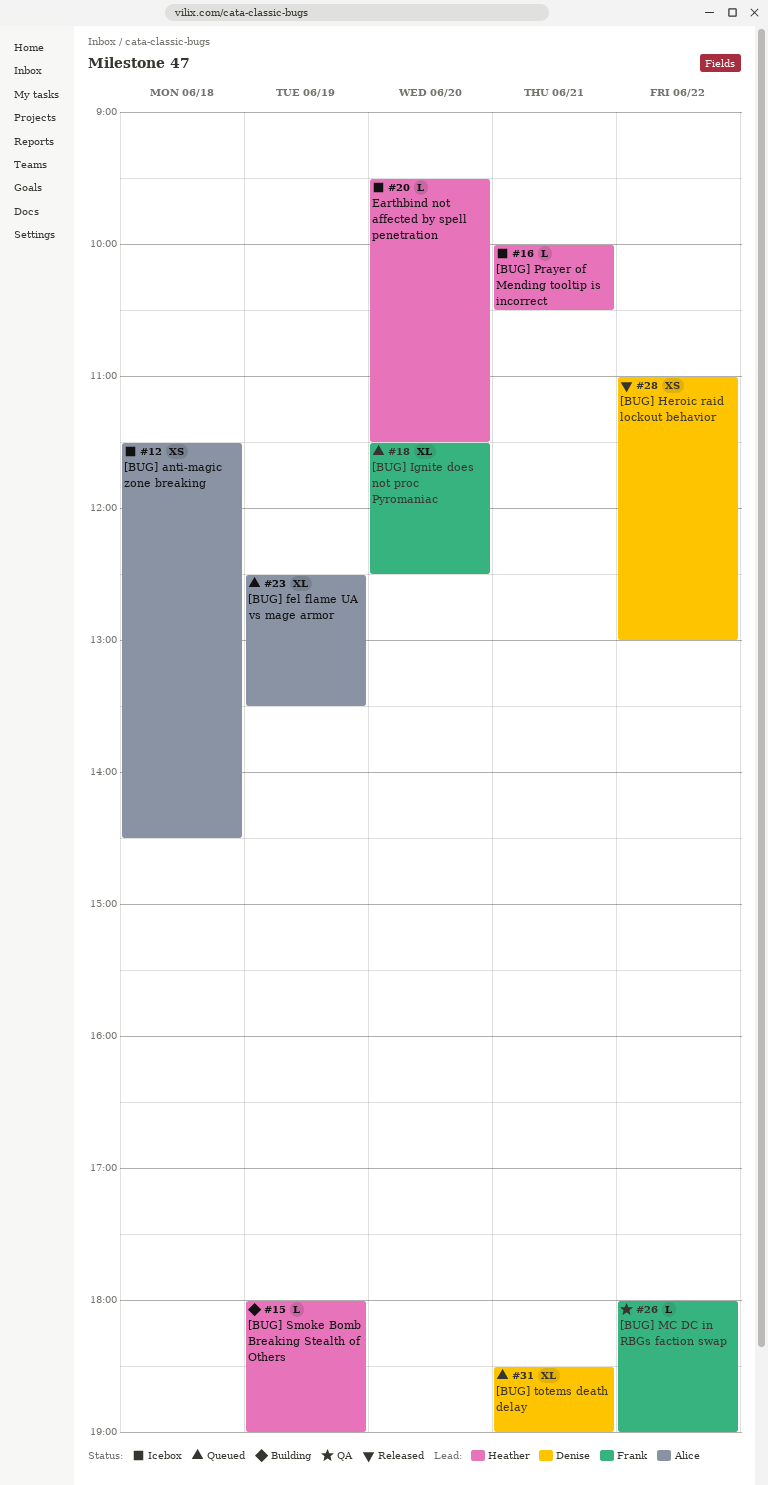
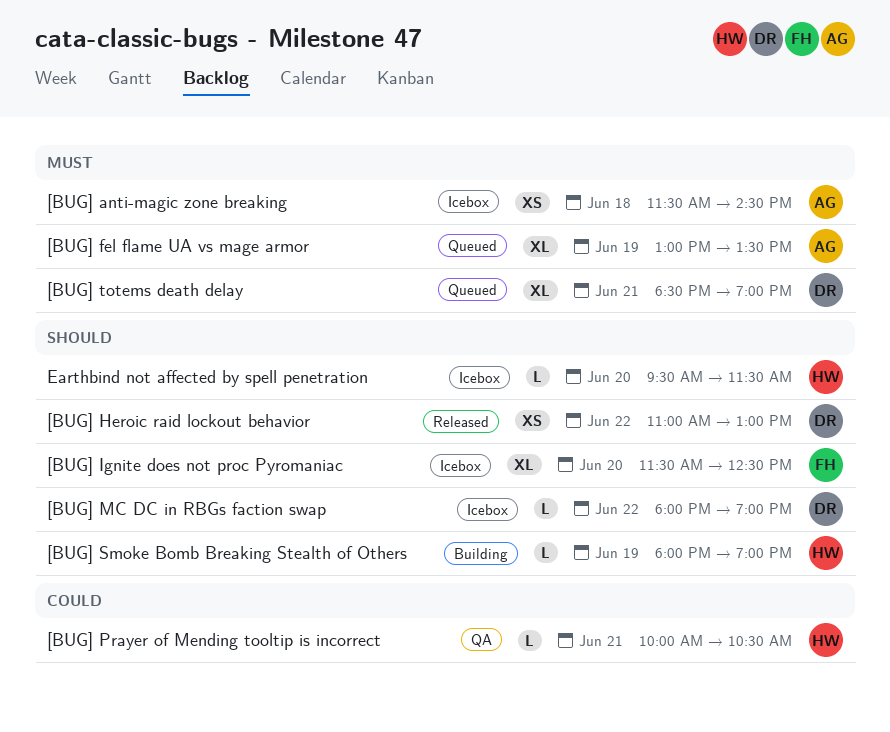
[BUG] fel flame UA vs mage armor, begins: 12:30 -> 13:00
[BUG] Ignite does not proc Pyromaniac, status: Queued -> Icebox
[BUG] MC DC in RBGs faction swap, status: QA -> Icebox
[BUG] MC DC in RBGs faction swap, owner: Frank -> Denise
[BUG] Prayer of Mending tooltip is incorrect, status: Icebox -> QA

